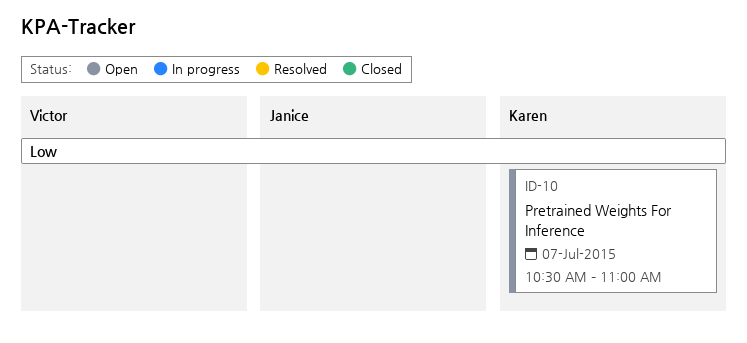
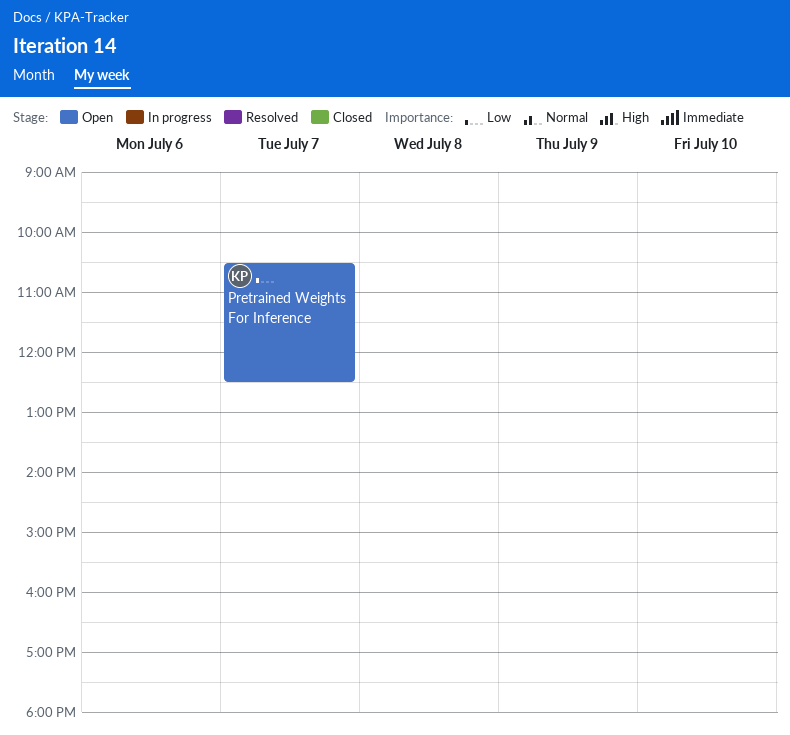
Pretrained Weights For Inference, ends: 11:00 -> 12:30

